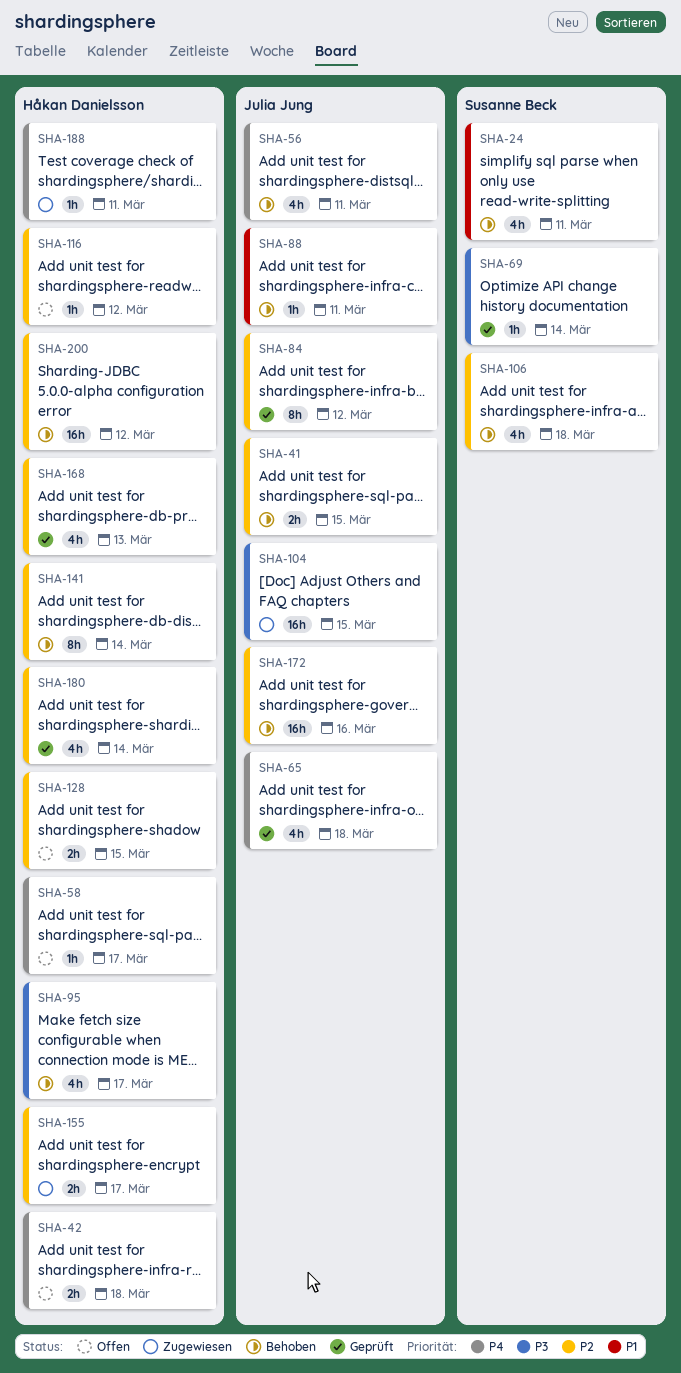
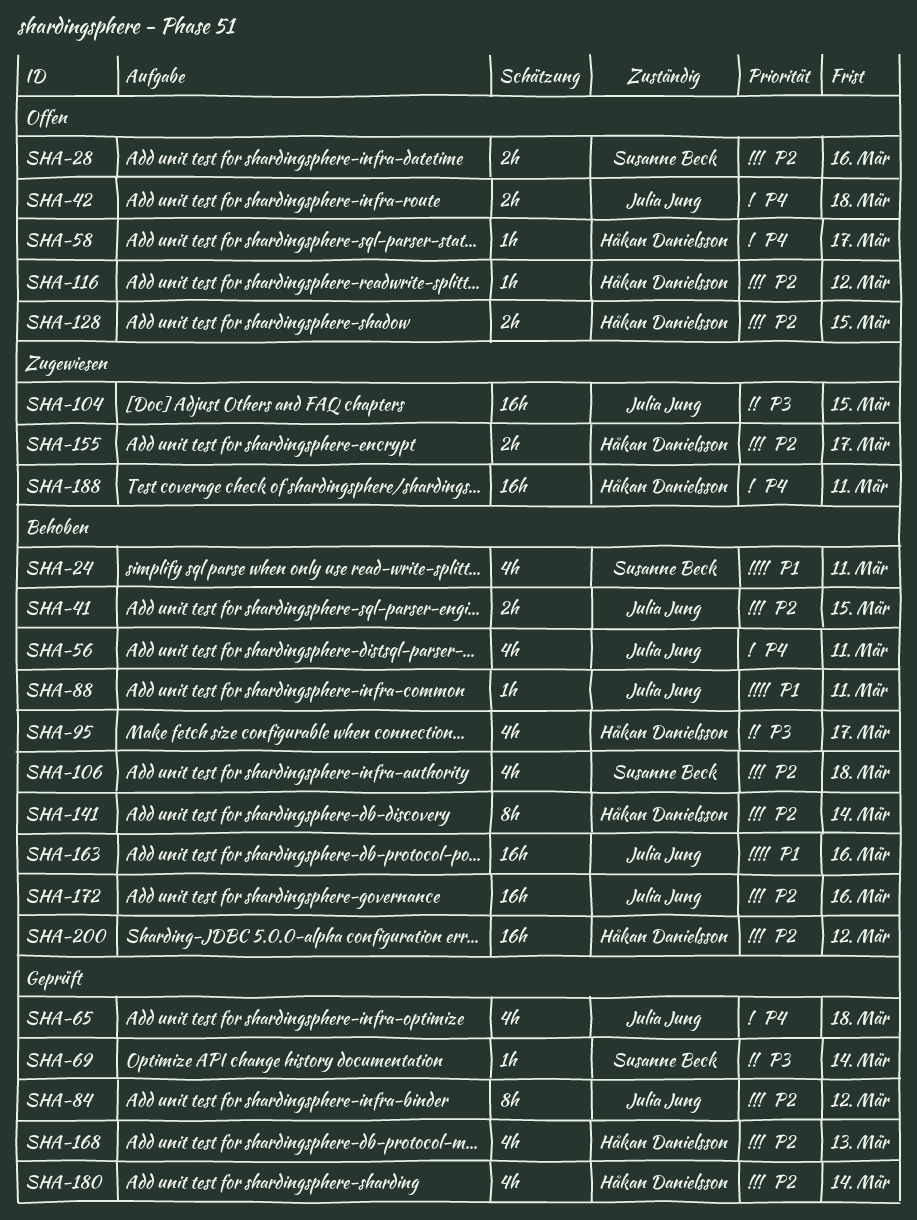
SHA-28: none -> present
SHA-42, owner: Håkan Danielsson -> Julia Jung
SHA-163: none -> present
SHA-188, estimate: 1h -> 16h

